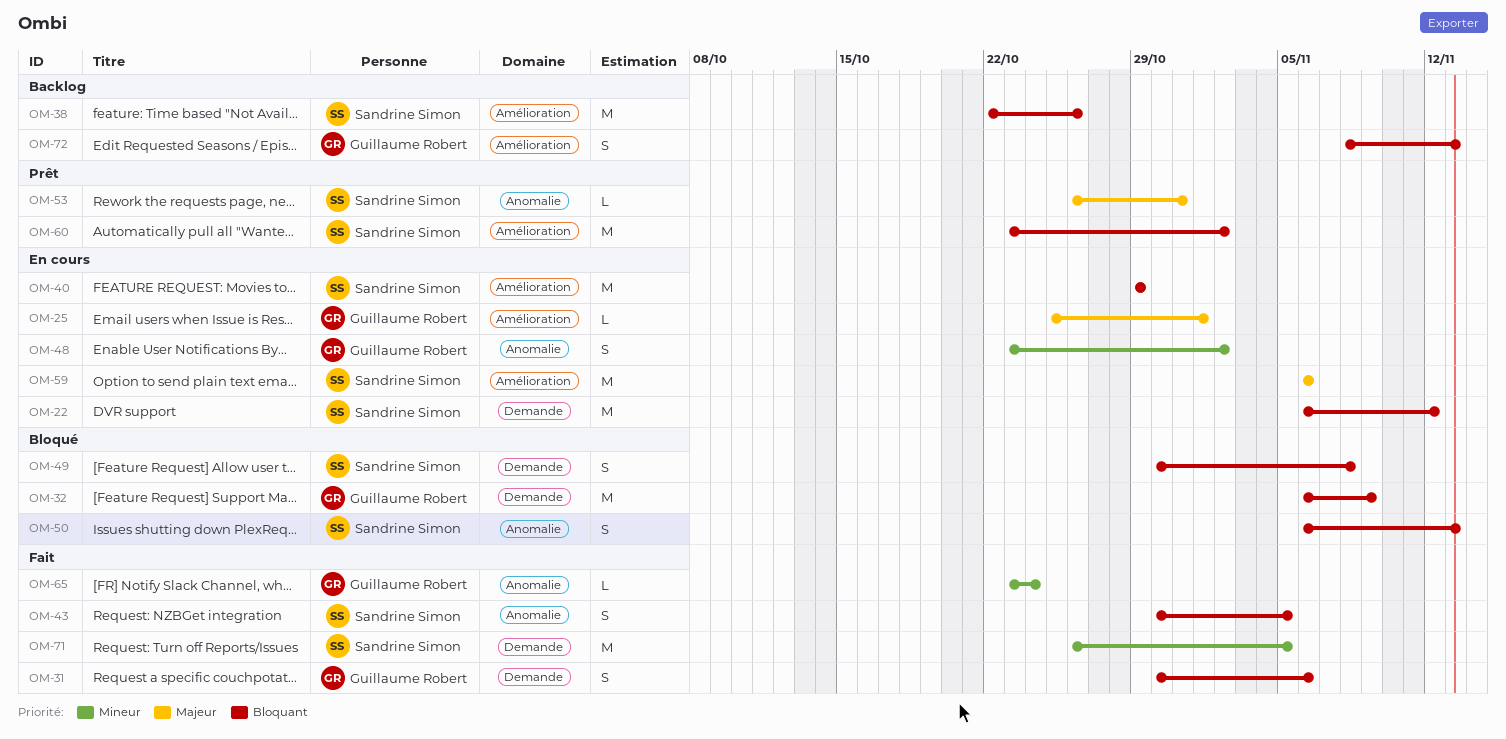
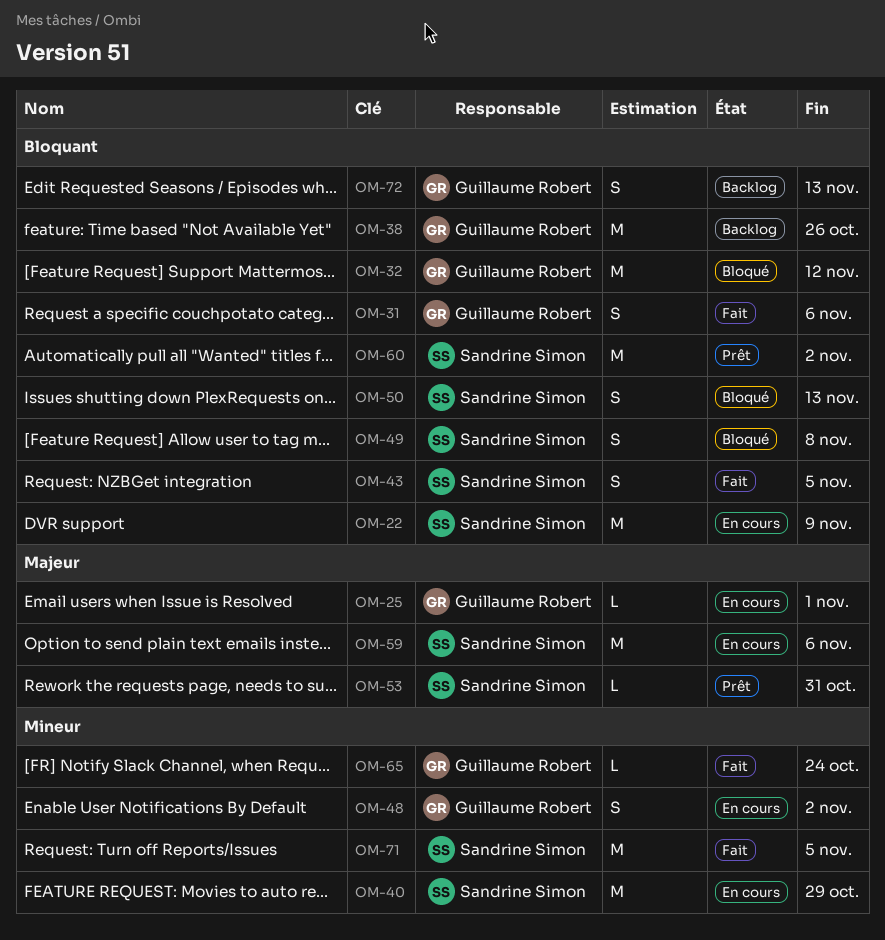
OM-22, due: Nov 12 -> Nov 9
OM-32, due: Nov 9 -> Nov 12
OM-38, owner: Sandrine Simon -> Guillaume Robert
OM-40, priority: Bloquant -> Mineur

